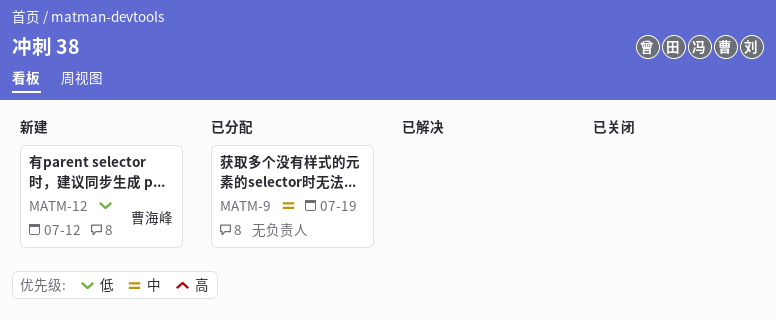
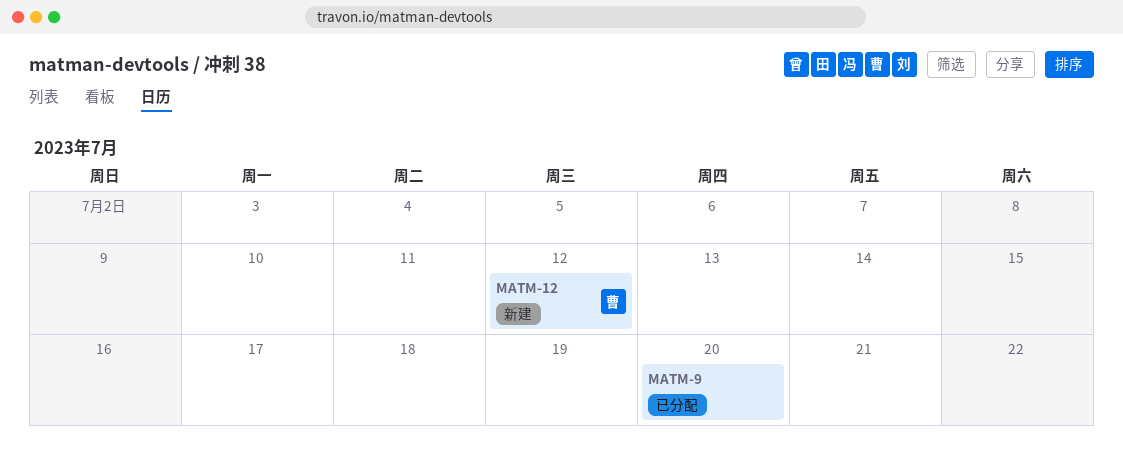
MATM-9, due: Jul 19 -> Jul 20

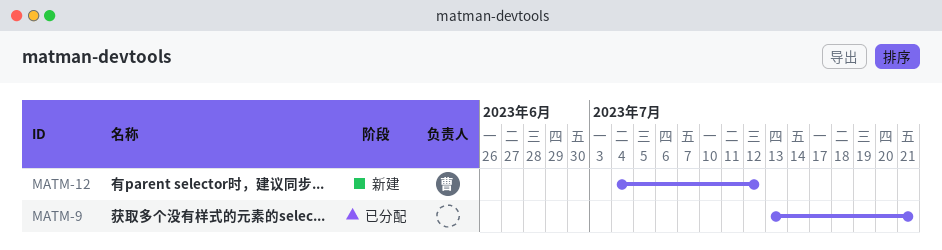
MATM-9, due: Jul 20 -> Jul 21

